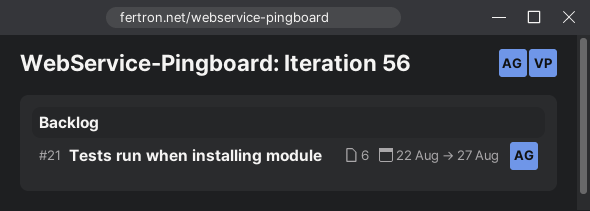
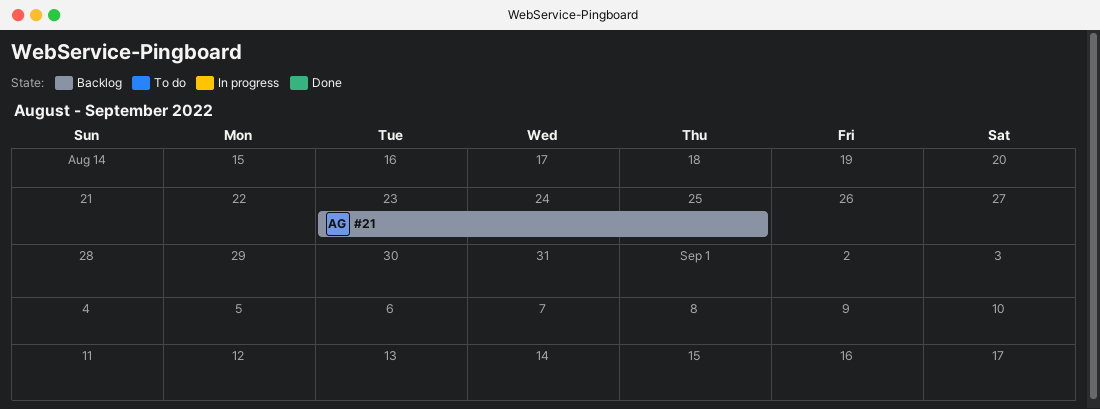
#21, start: Aug 22 -> Aug 23
#21, due: Aug 27 -> Aug 25

